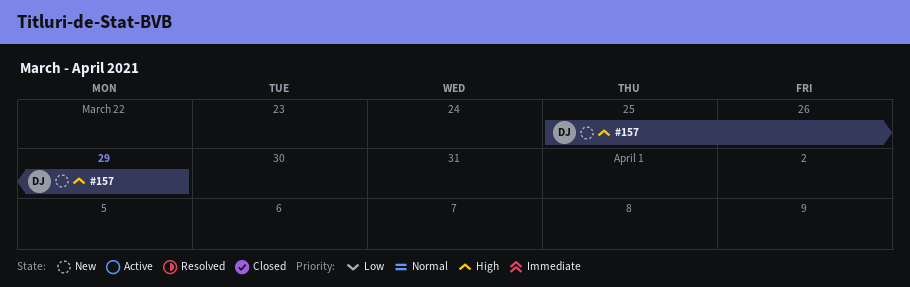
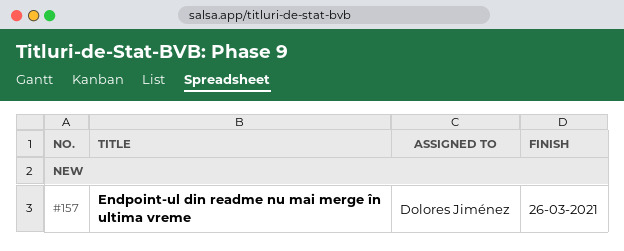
#157, due: Mar 29 -> Mar 26

